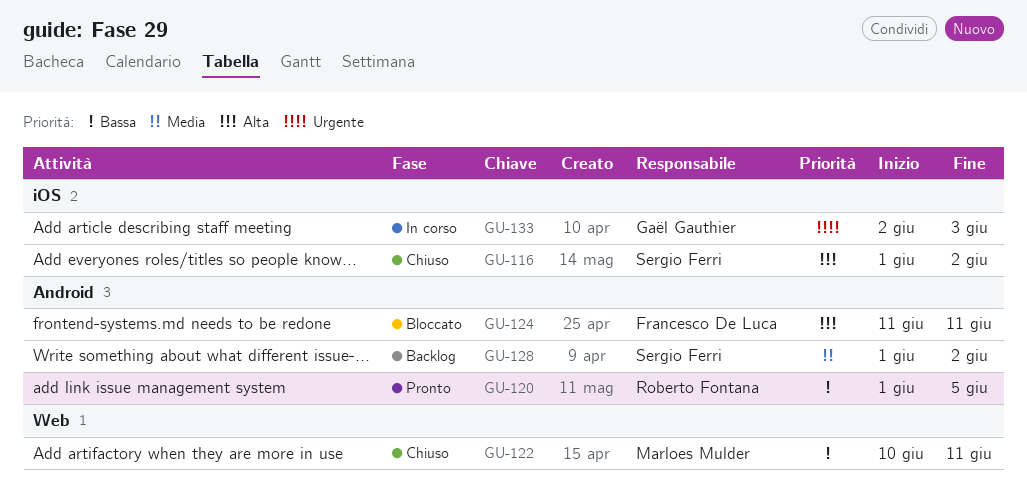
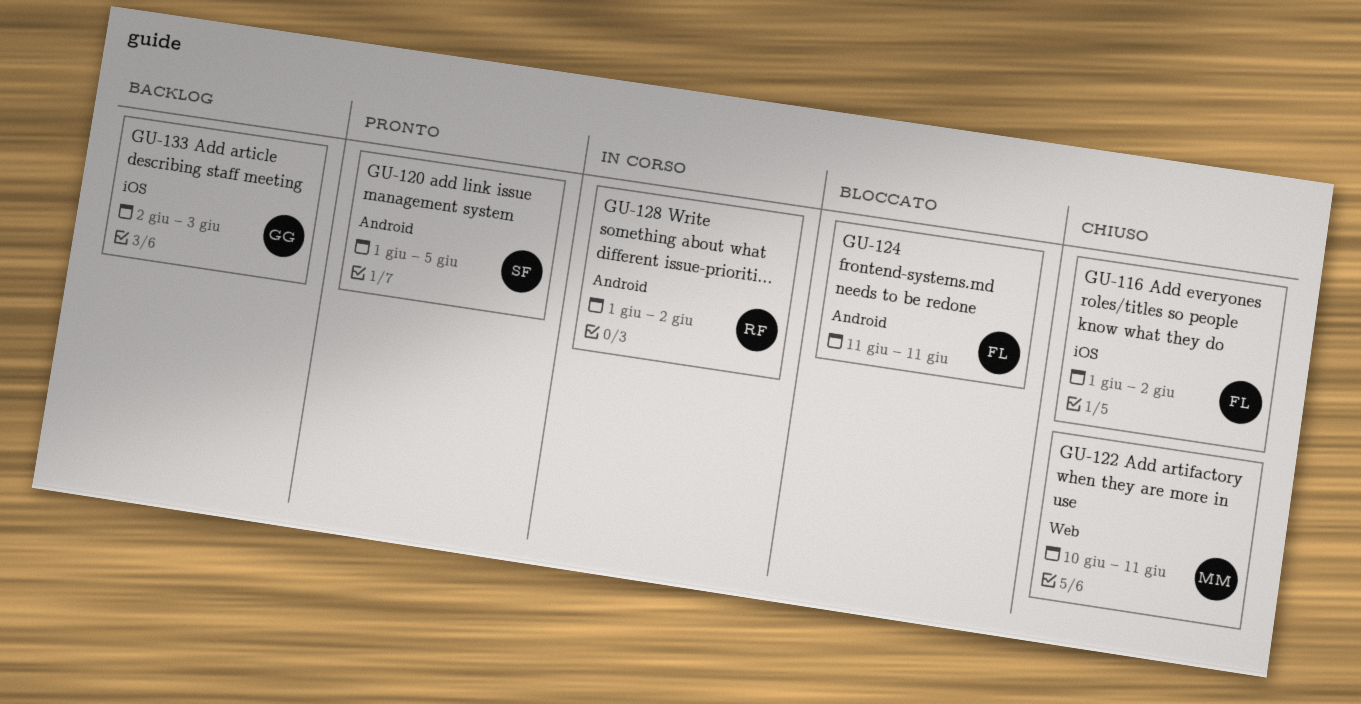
GU-116, owner: Sergio Ferri -> Francesco De Luca
GU-120, owner: Roberto Fontana -> Sergio Ferri
GU-128, status: Backlog -> In corso
GU-128, owner: Sergio Ferri -> Roberto Fontana
GU-133, status: In corso -> Backlog

